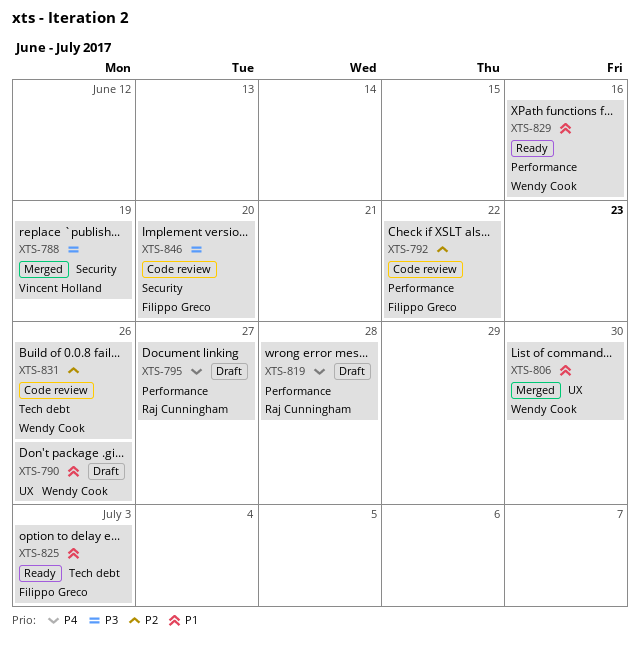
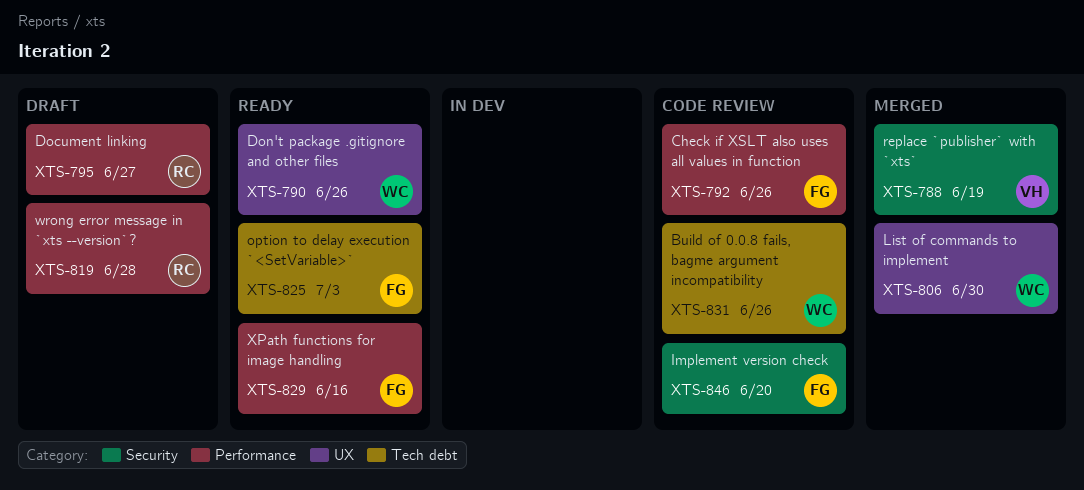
XTS-790, status: Draft -> Ready
XTS-792, due: Jun 22 -> Jun 26
XTS-829, owner: Wendy Cook -> Filippo Greco

